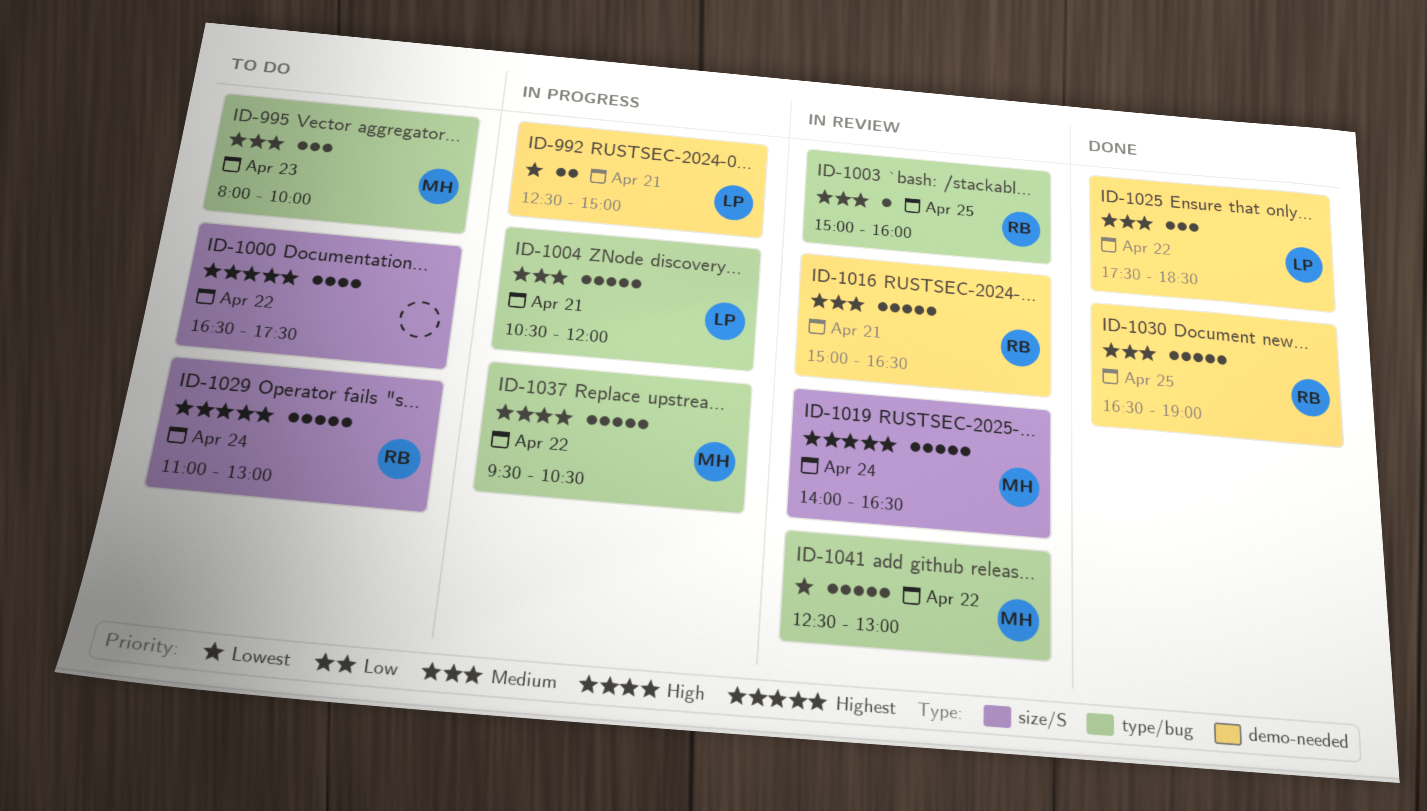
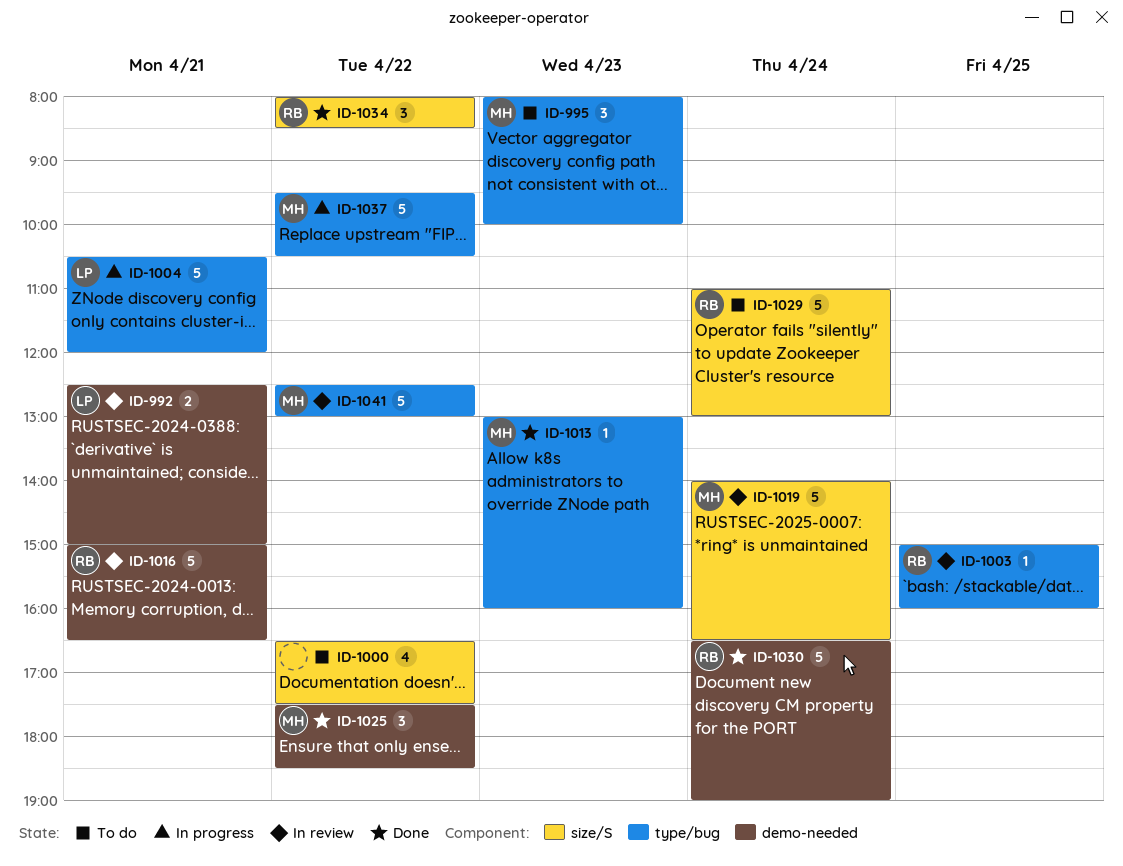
ID-992, status: In progress -> In review
ID-1013: none -> present
ID-1025, owner: LP -> MH
ID-1030, day: Apr 25 -> Apr 24
ID-1034: none -> present

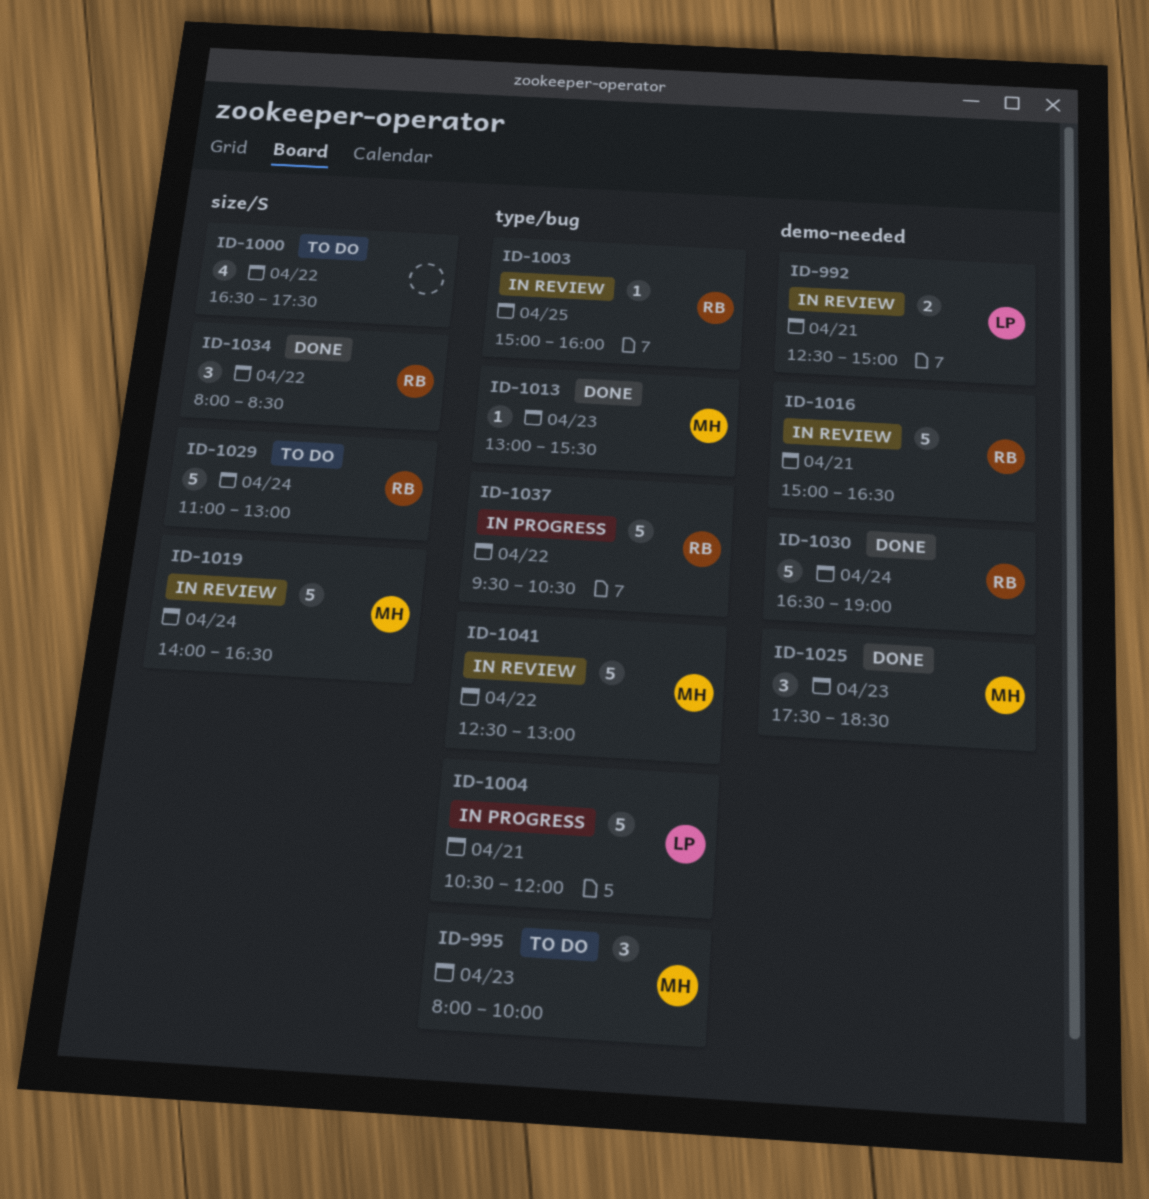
ID-1013, ends: 16:00 -> 15:30
ID-1025, day: Apr 22 -> Apr 23
ID-1037, owner: MH -> RB

